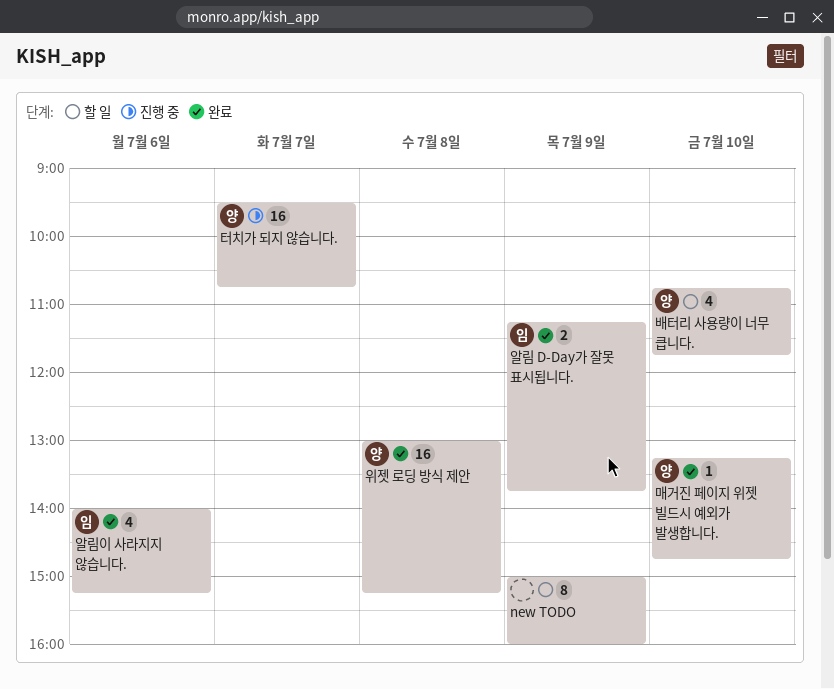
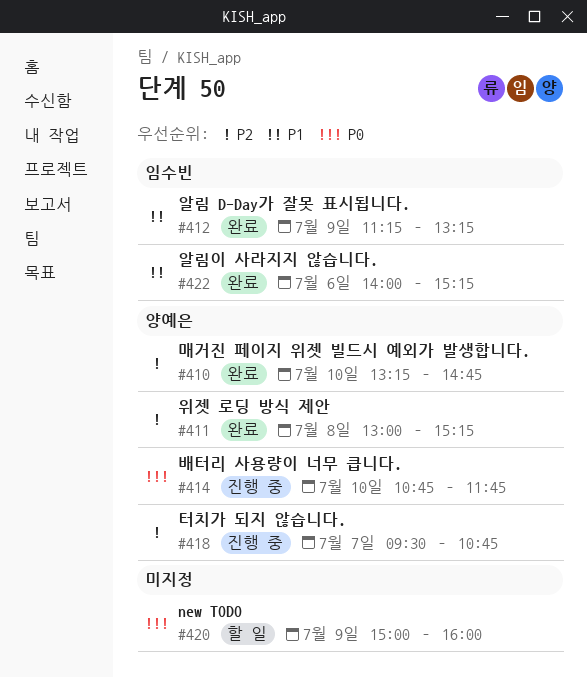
배터리 사용량이 너무 큽니다., status: 할 일 -> 진행 중
알림 D-Day가 잘못 표시됩니다., ends: 13:45 -> 13:15

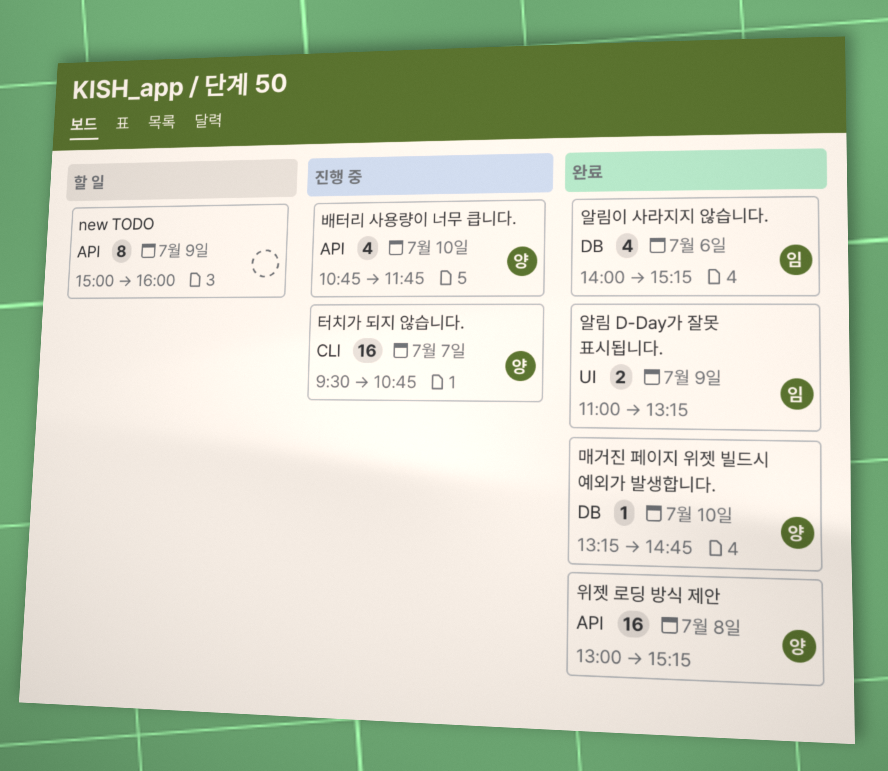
알림 D-Day가 잘못 표시됩니다., begins: 11:15 -> 11:00

